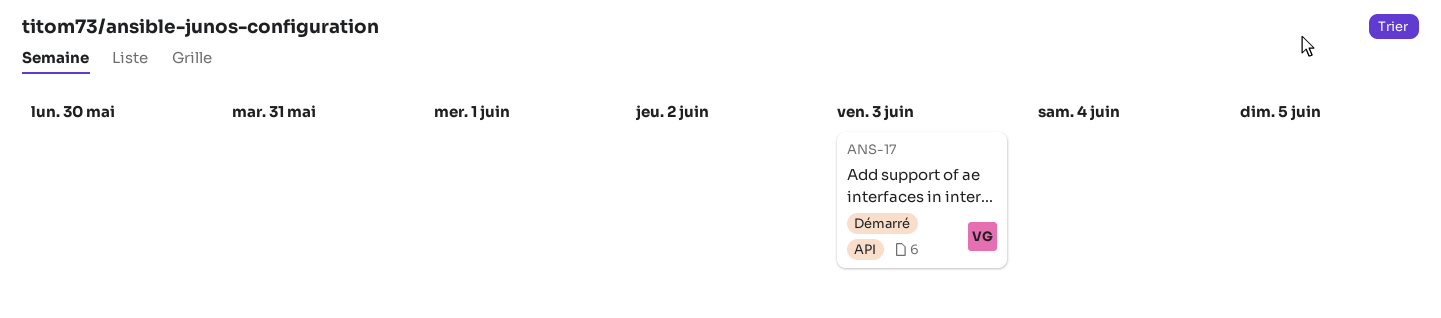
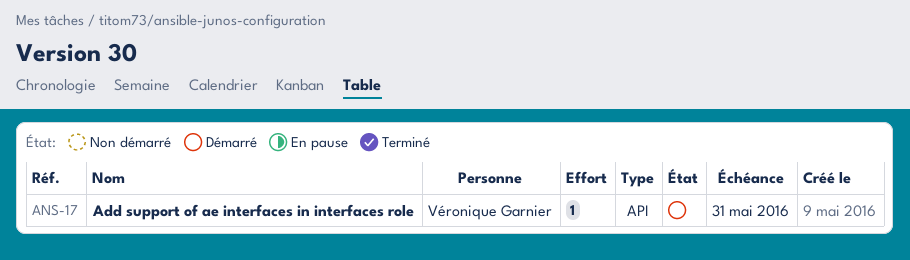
ANS-17, due: Jun 3 -> May 31

